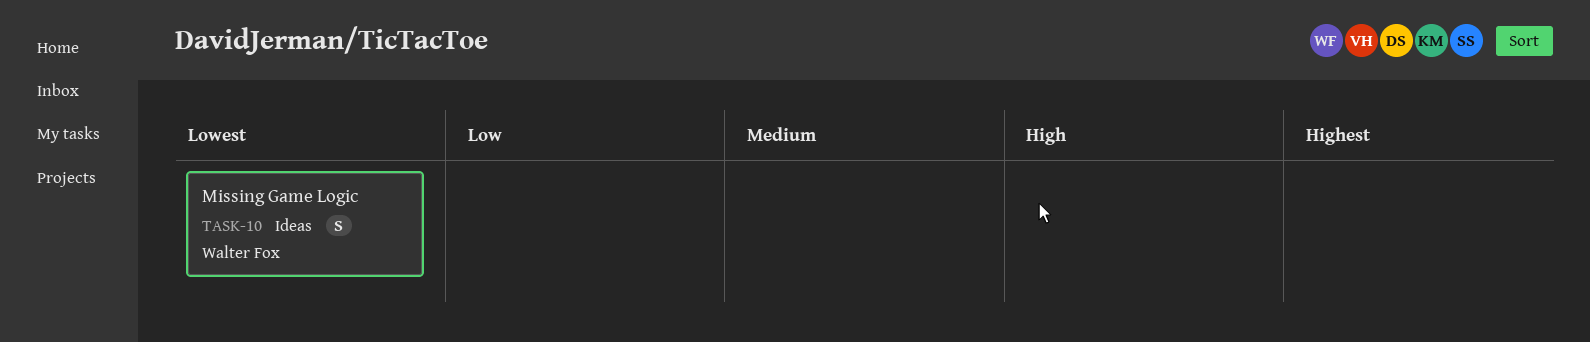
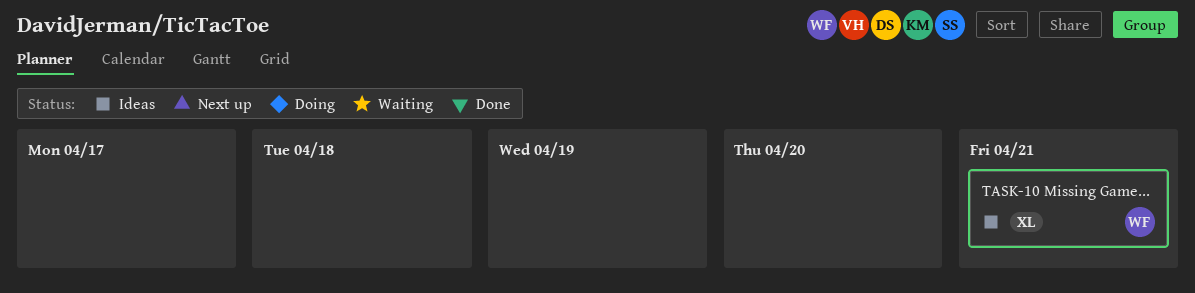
TASK-10, estimate: S -> XL

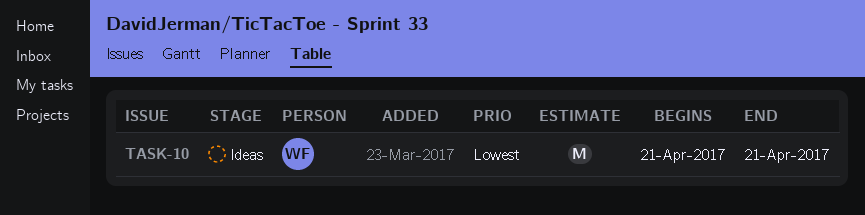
TASK-10, estimate: XL -> M

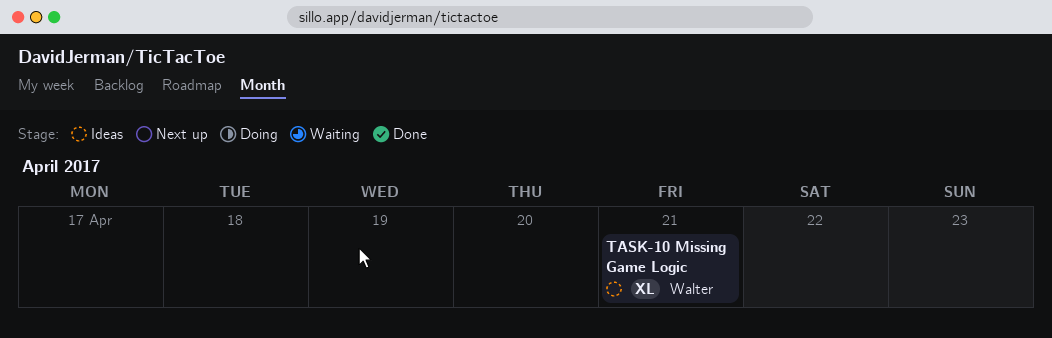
TASK-10, estimate: M -> XL

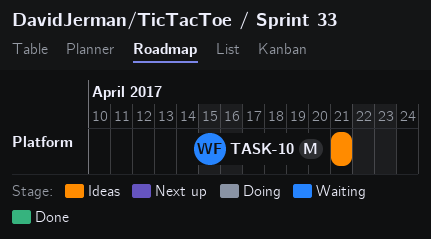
TASK-10, estimate: XL -> M

